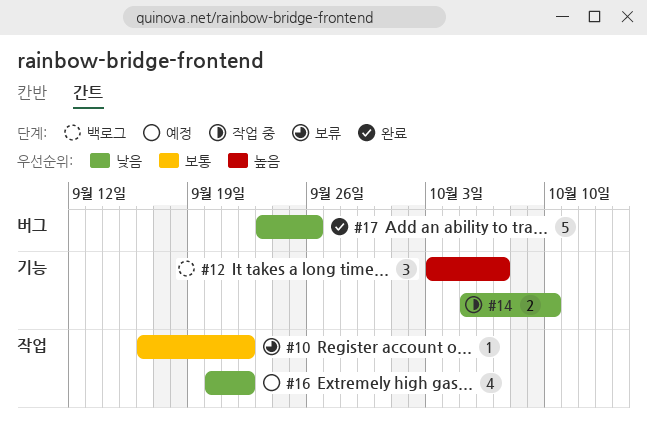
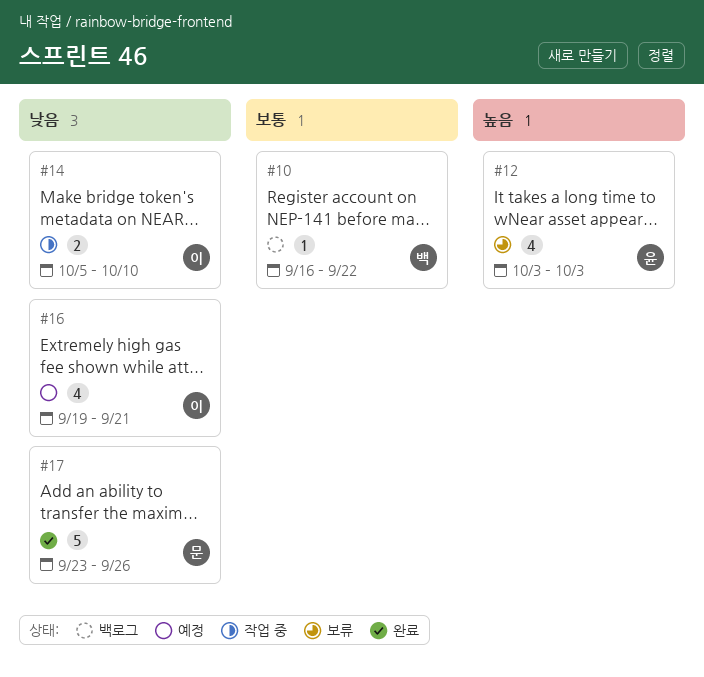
#10, status: 보류 -> 백로그
#12, status: 백로그 -> 보류
#12, estimate: 3 -> 4
#12, due: Oct 7 -> Oct 3
#16, start: Sep 20 -> Sep 19
#16, due: Sep 22 -> Sep 21

